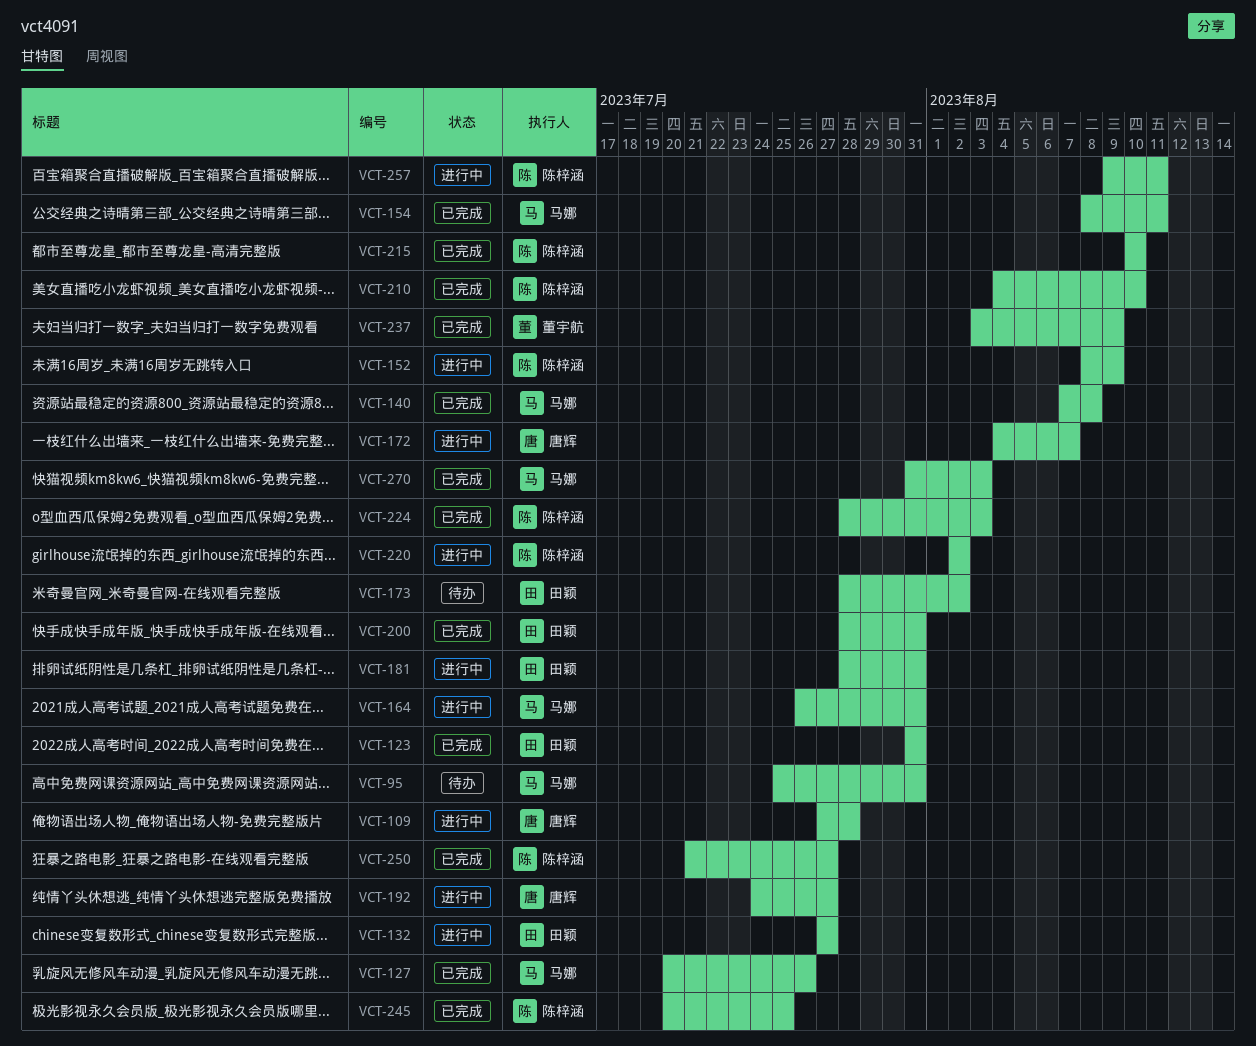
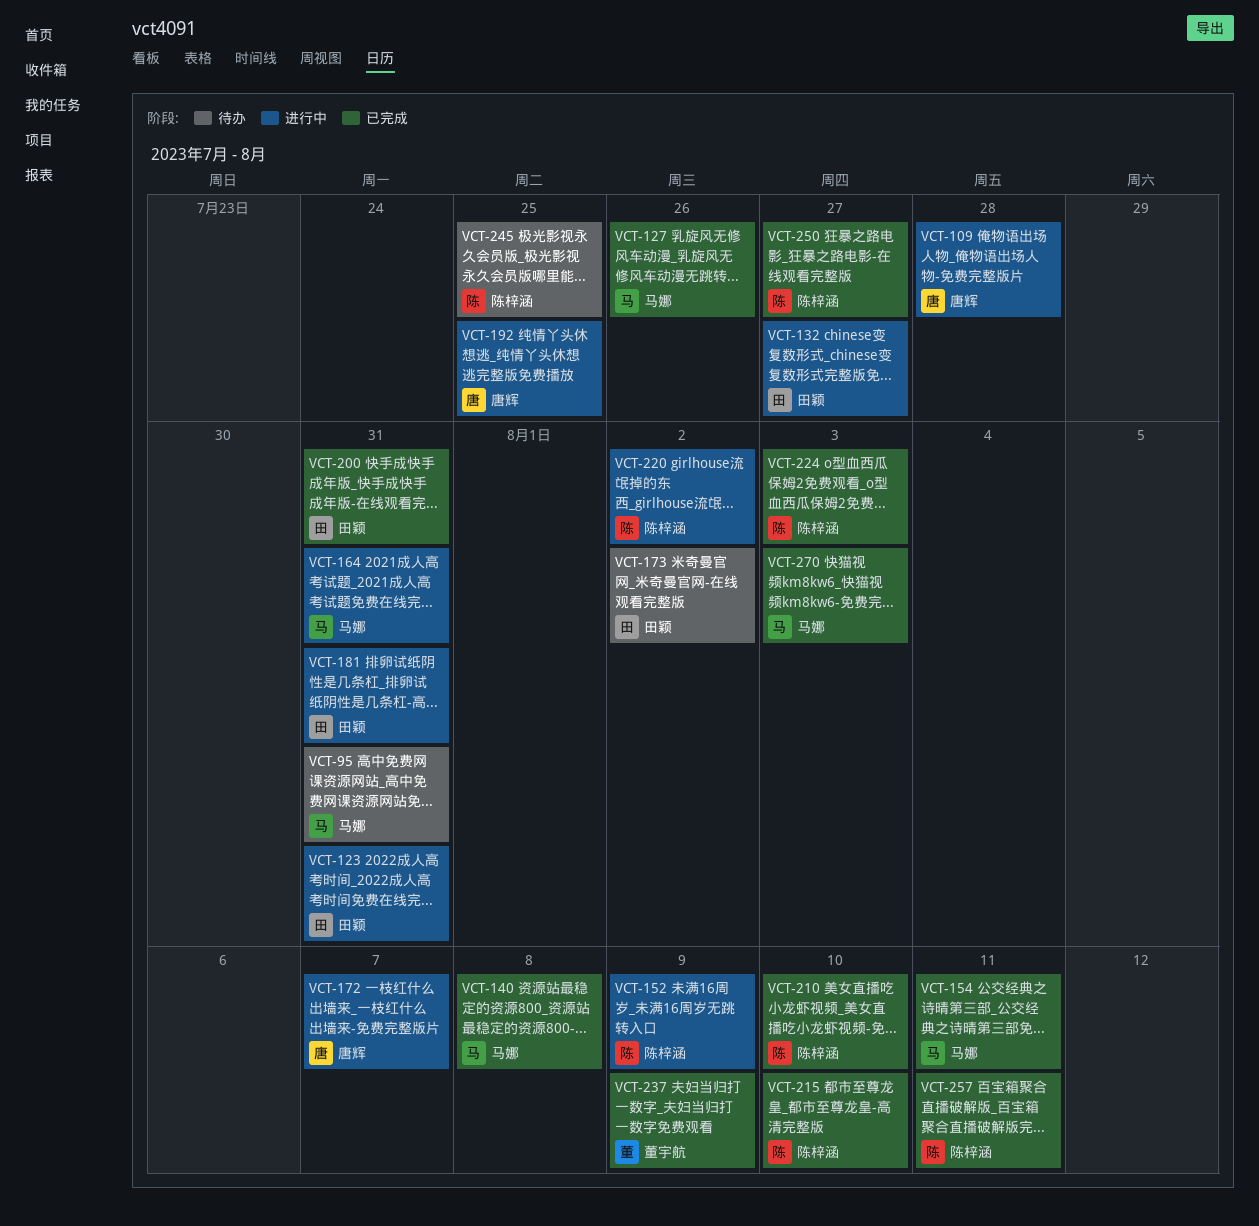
VCT-123, status: 已完成 -> 进行中
VCT-192, due: Jul 27 -> Jul 25
VCT-245, status: 已完成 -> 待办
VCT-257, status: 进行中 -> 已完成

